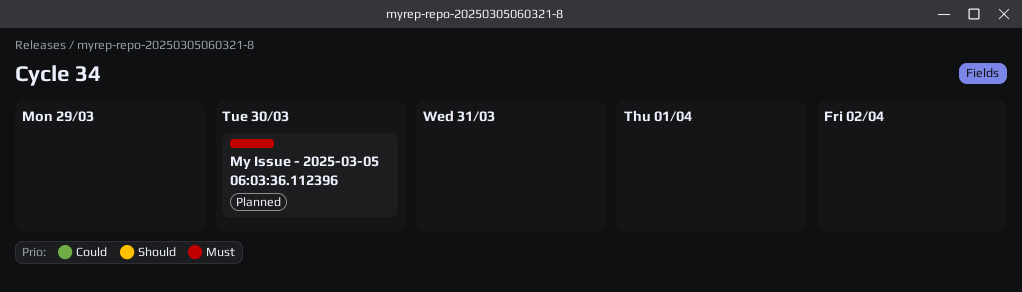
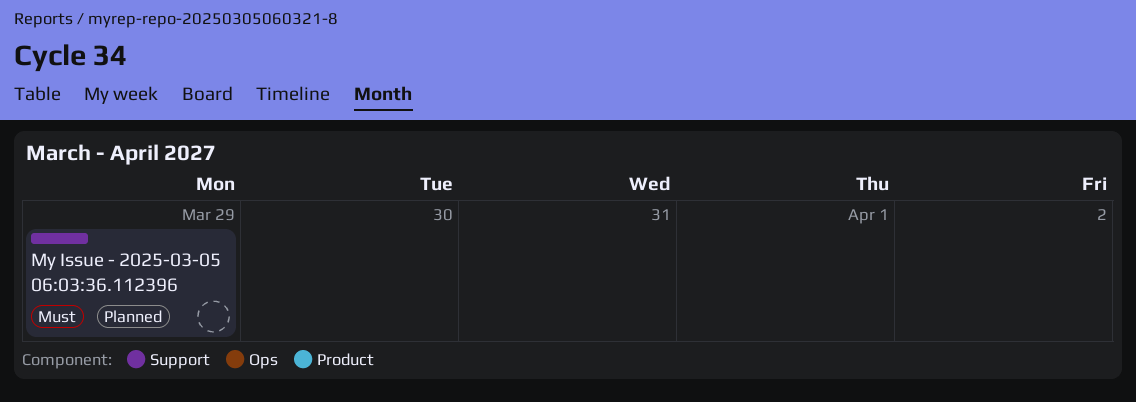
My Issue - 2025-03-05 06:03:36.112396, due: Mar 30 -> Mar 29

